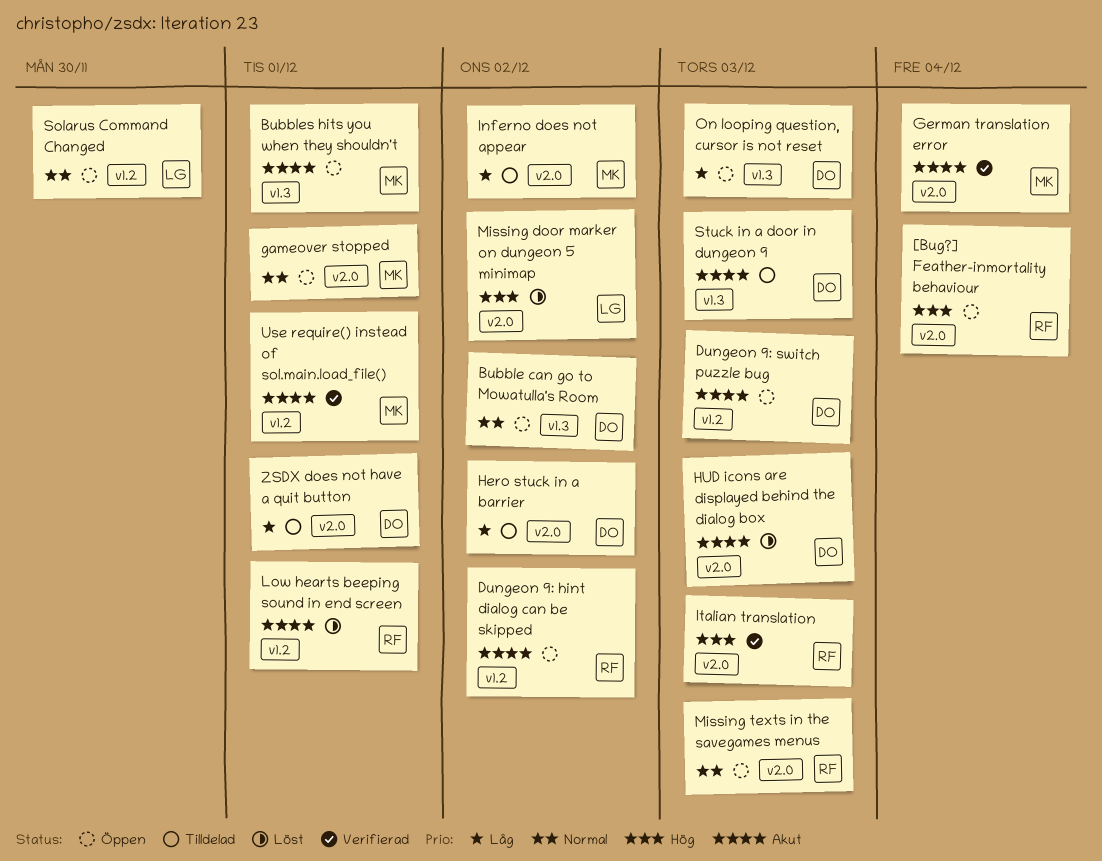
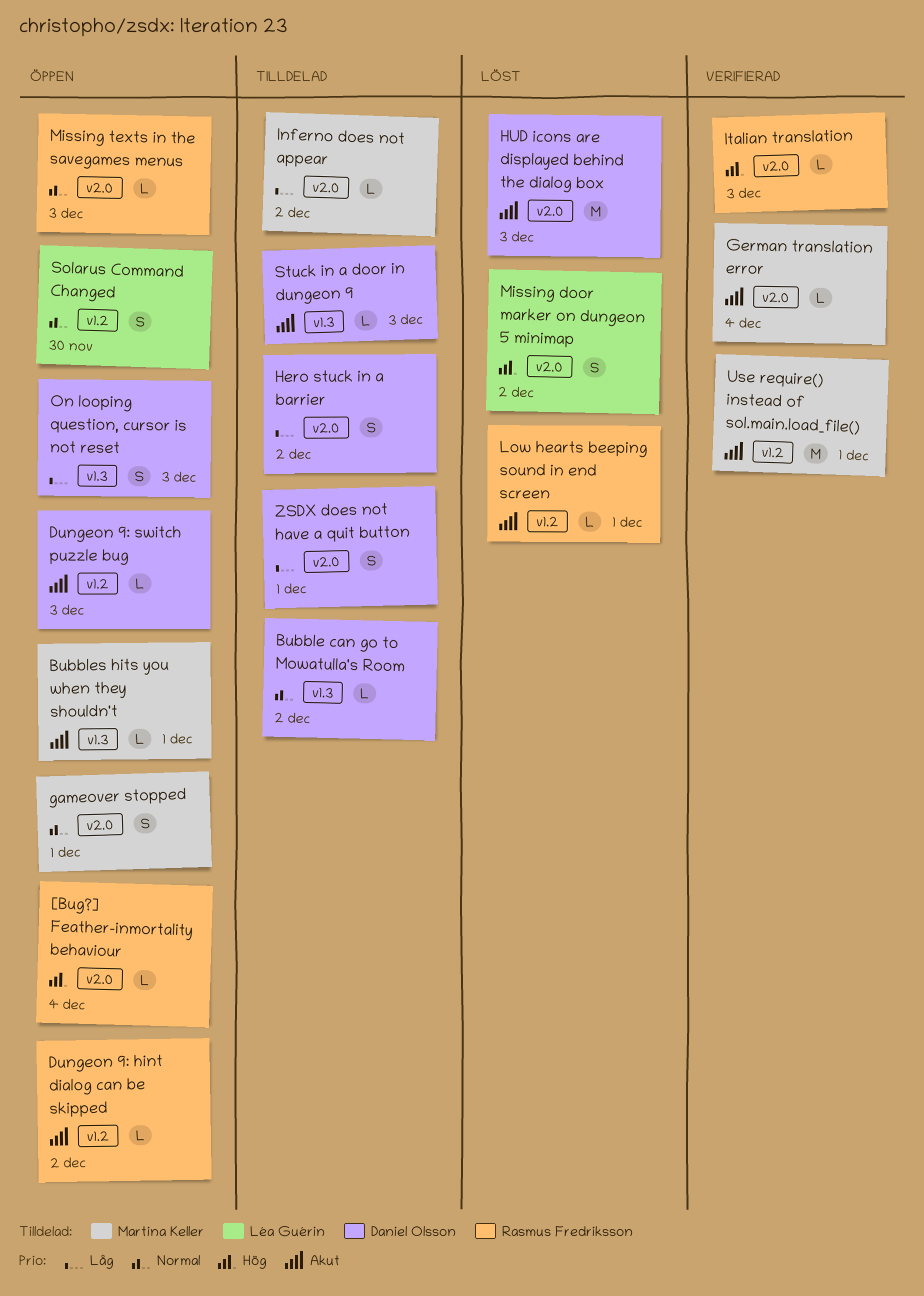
Bubble can go to Mowatulla's Room, status: Öppen -> Tilldelad

